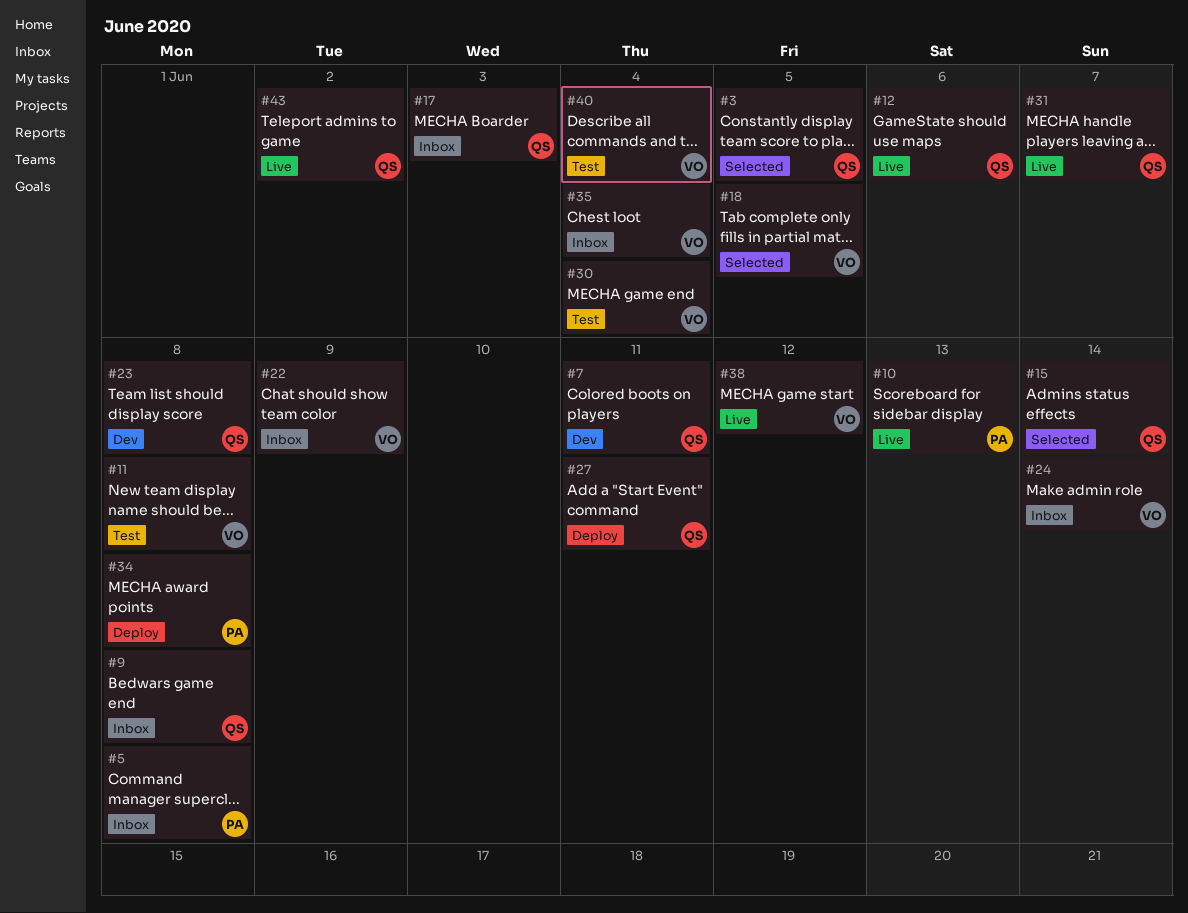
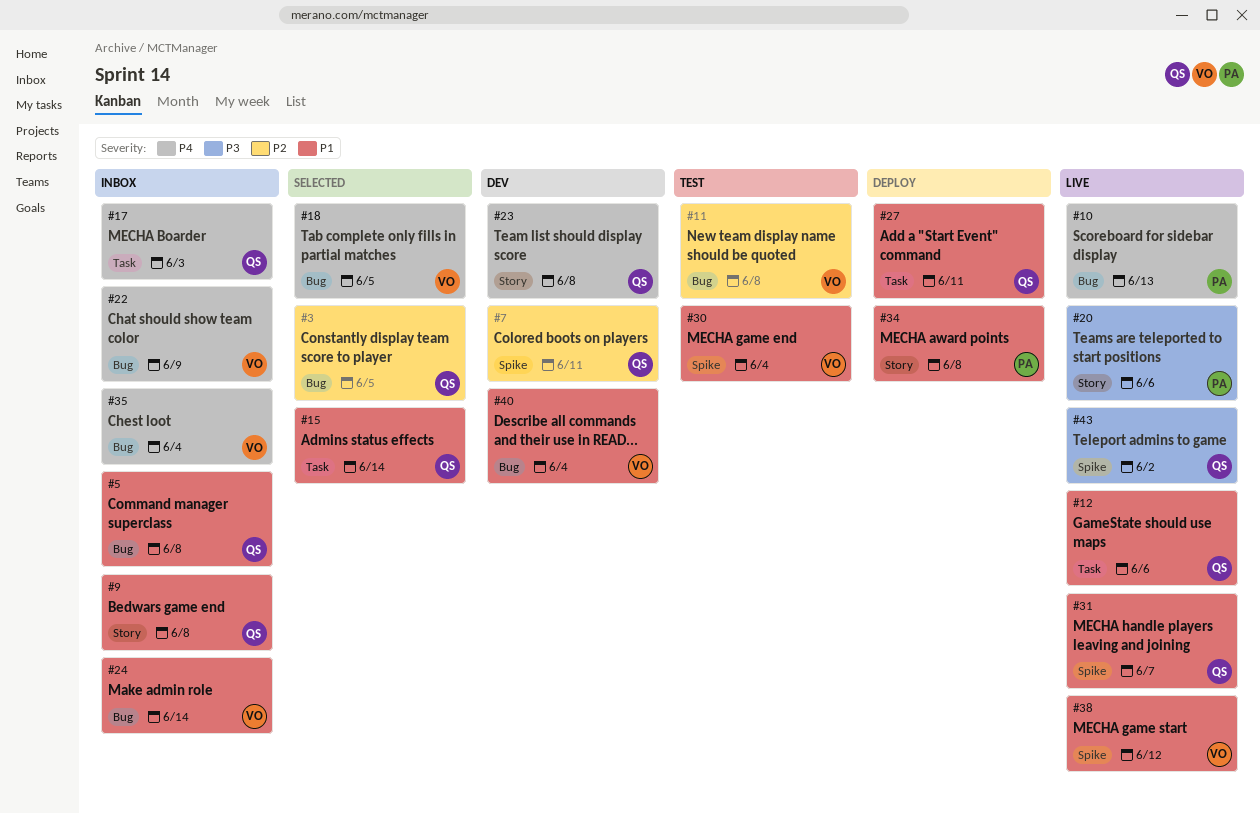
#5, owner: PA -> QS
#20: none -> present
#40, status: Test -> Dev

